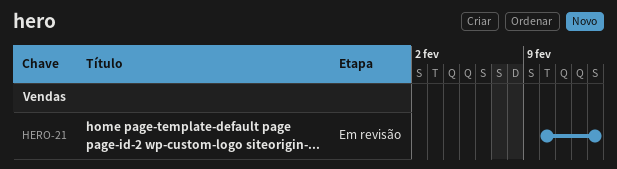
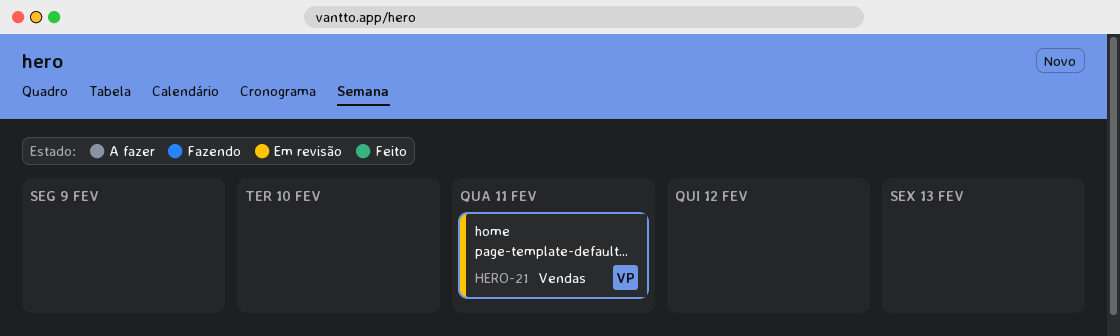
HERO-21, due: Feb 13 -> Feb 11

